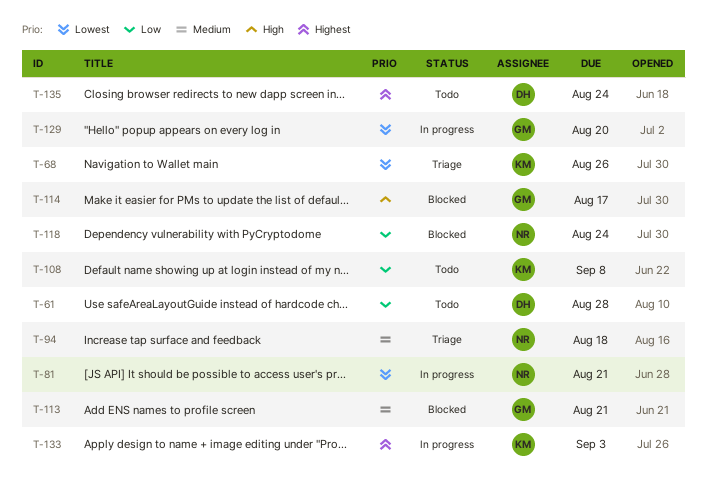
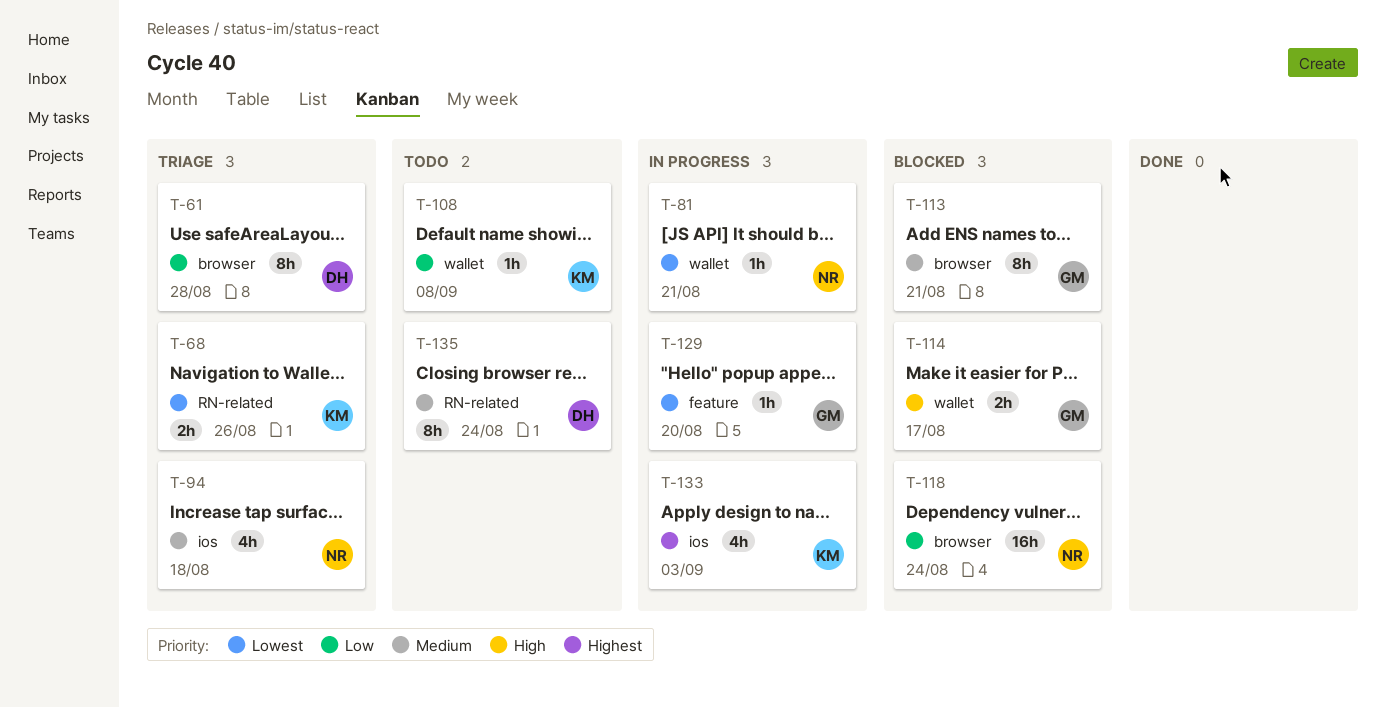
T-61, status: Todo -> Triage
T-135, priority: Highest -> Medium

